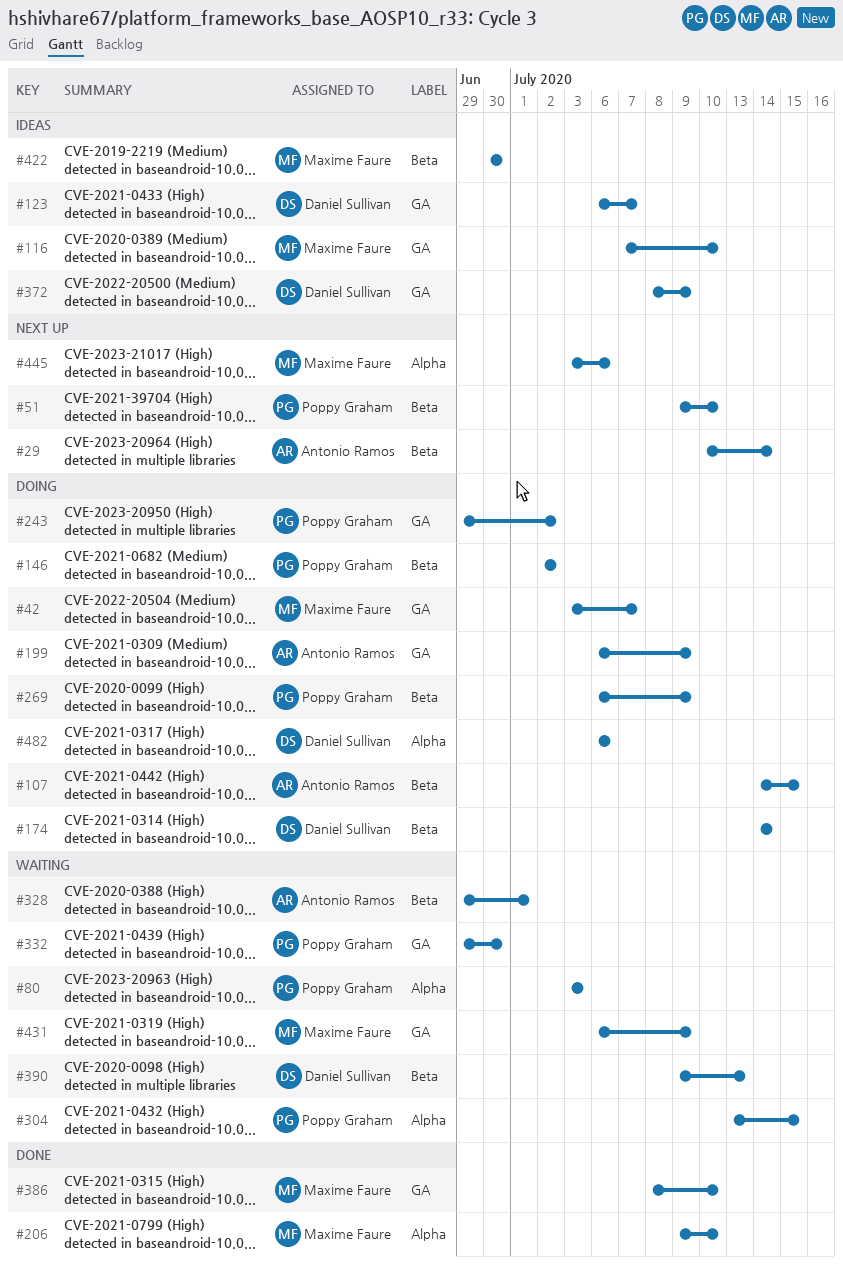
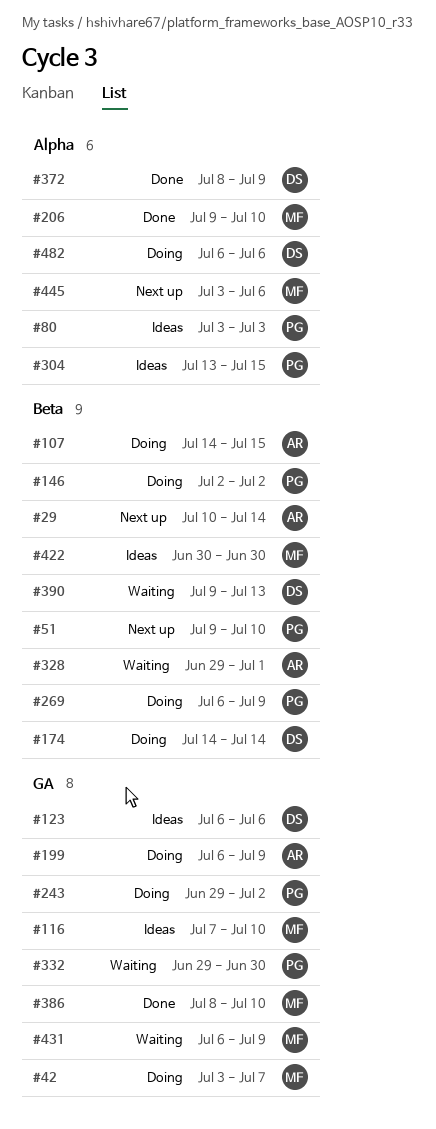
#80, status: Waiting -> Ideas
#123, due: Jul 7 -> Jul 6
#304, status: Waiting -> Ideas
#372, status: Ideas -> Done
#372, label: GA -> Alpha

